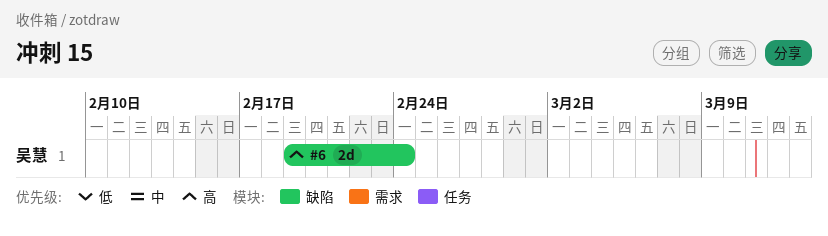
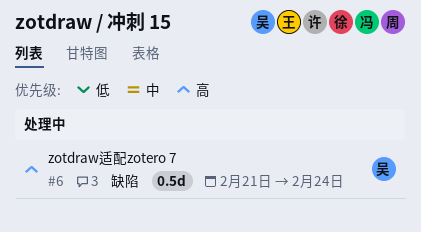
#6, estimate: 2d -> 0.5d
#6, start: Feb 19 -> Feb 21

